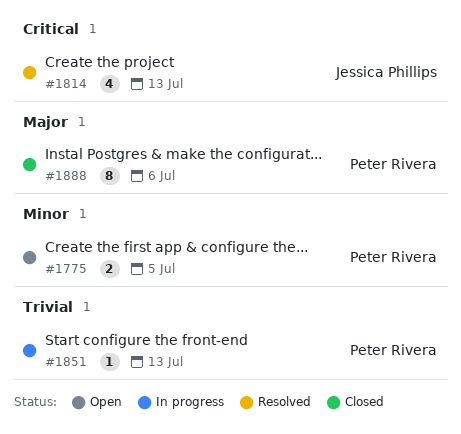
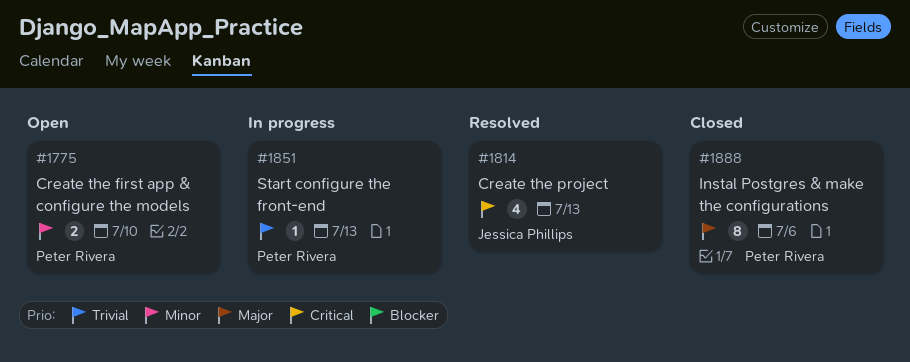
#1775, due: Jul 5 -> Jul 10

